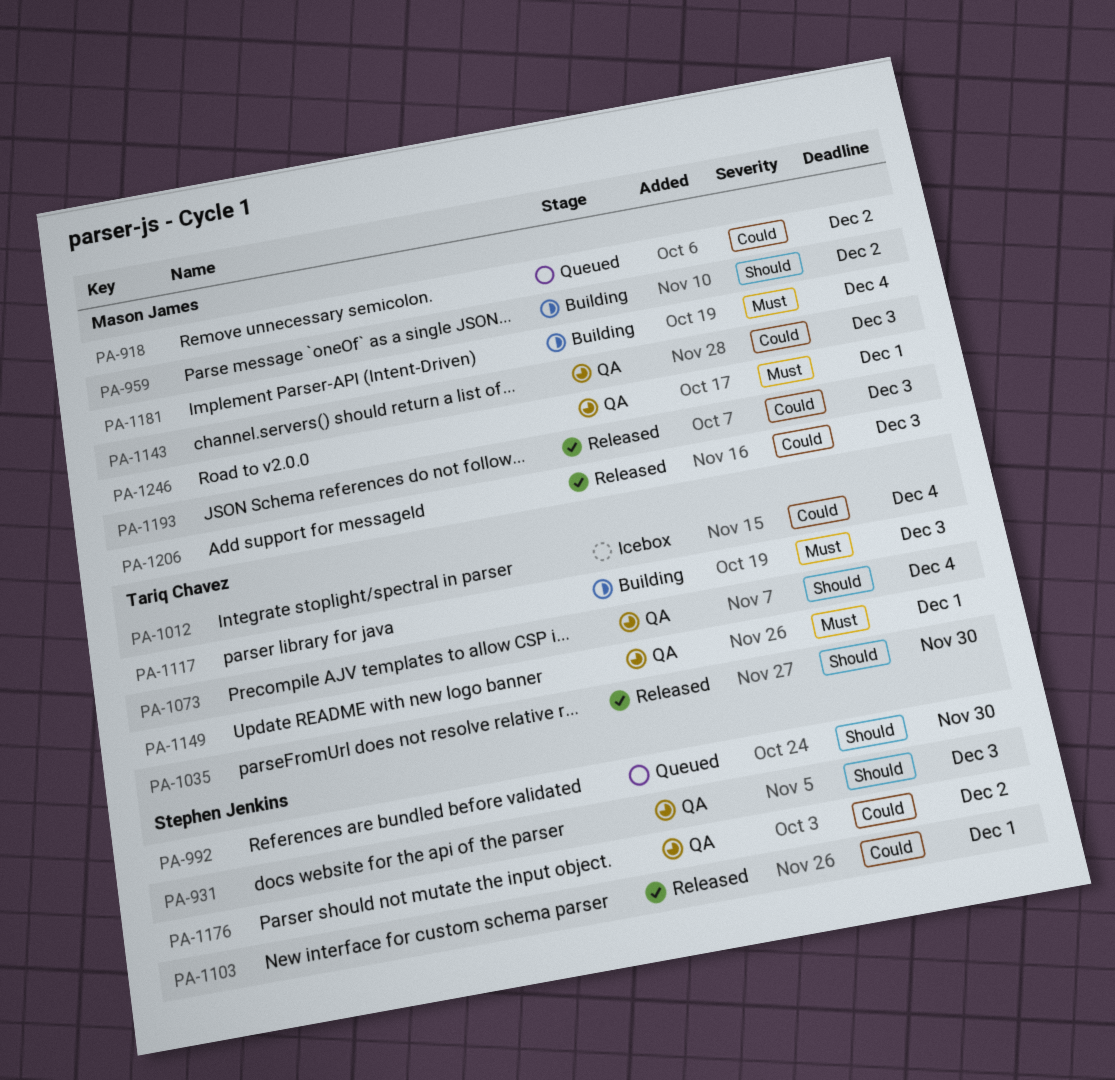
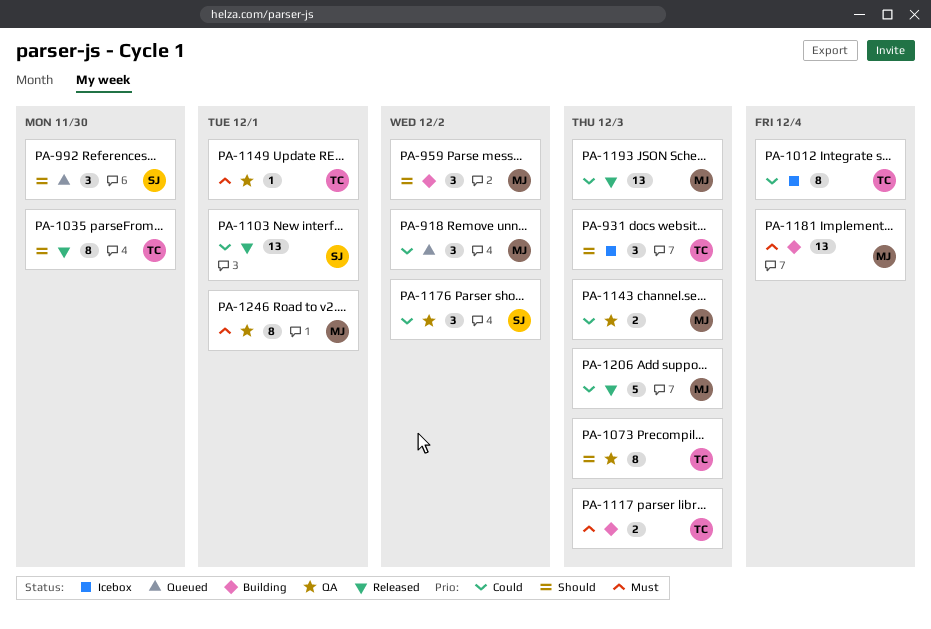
PA-931, status: QA -> Icebox
PA-931, owner: Stephen Jenkins -> Tariq Chavez
PA-1073, due: Dec 4 -> Dec 3

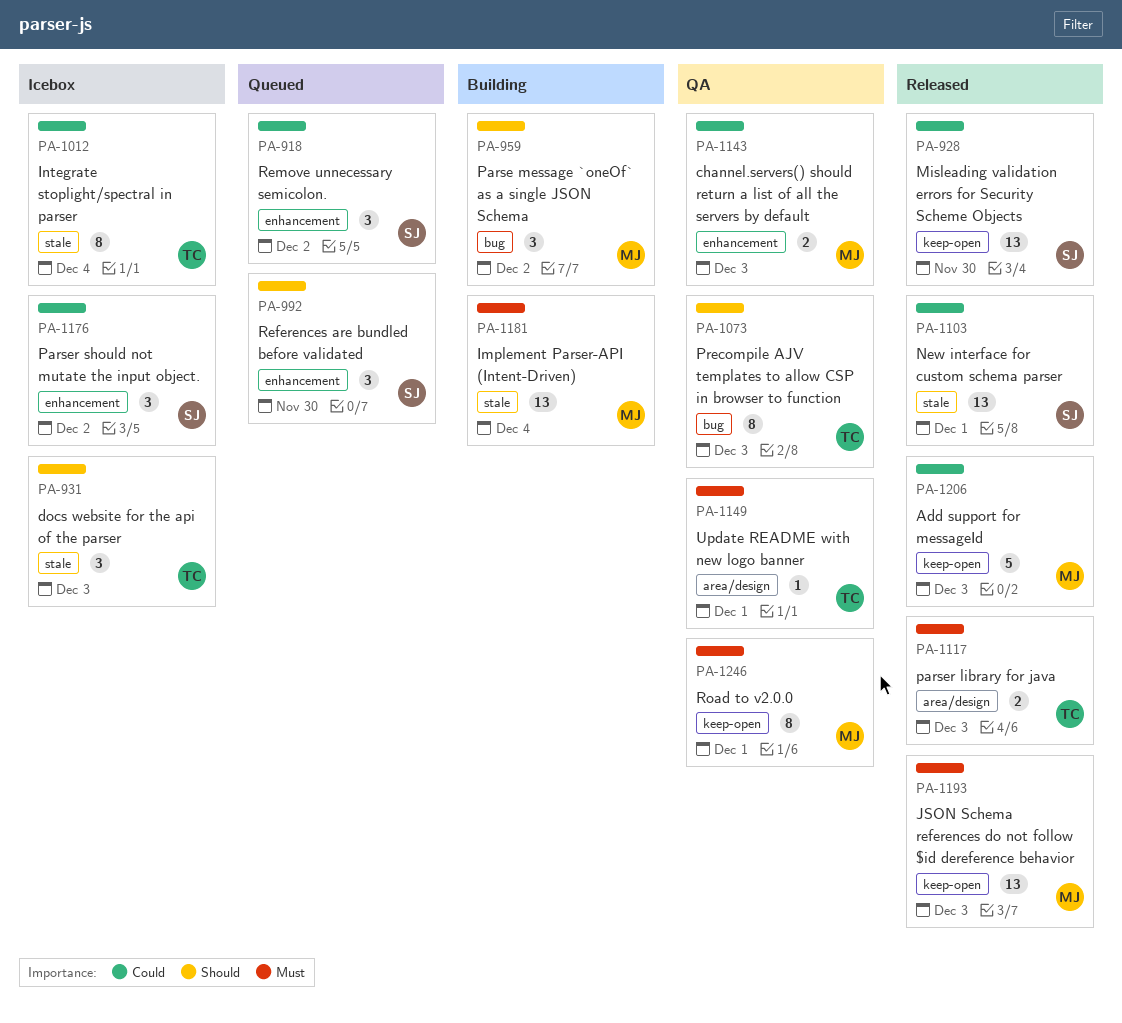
PA-918, owner: MJ -> SJ
PA-928: none -> present
PA-1035: present -> none
PA-1117, status: Building -> Released
PA-1176, status: QA -> Icebox
PA-1193, priority: Could -> Must

